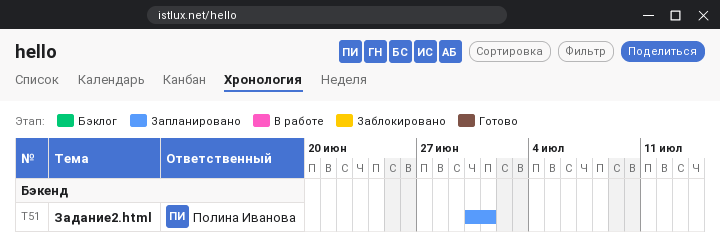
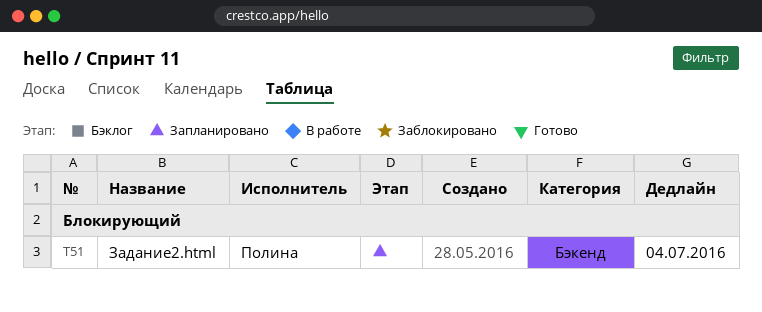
T51, due: Jul 1 -> Jul 4

